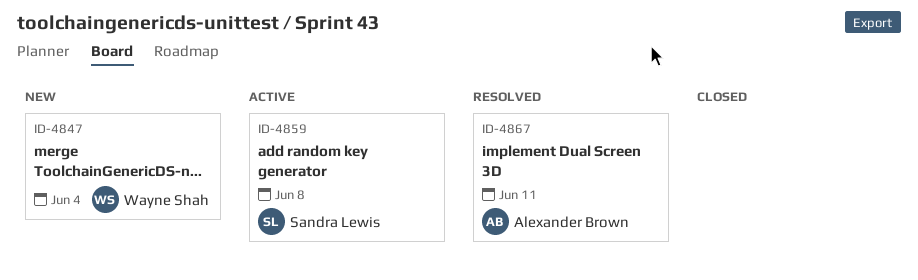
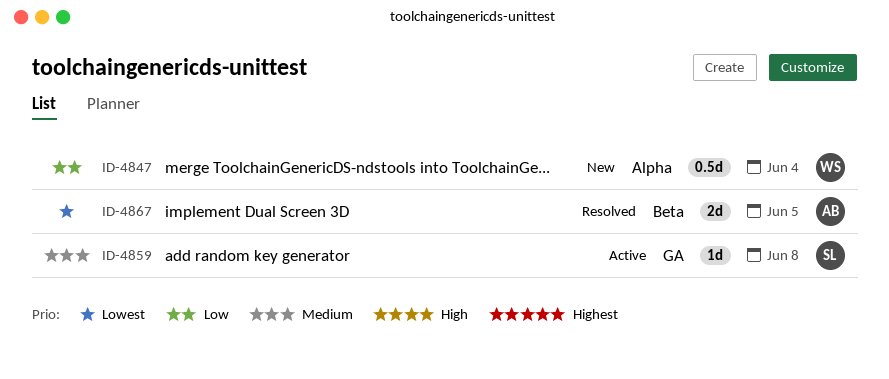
ID-4867, due: Jun 11 -> Jun 5

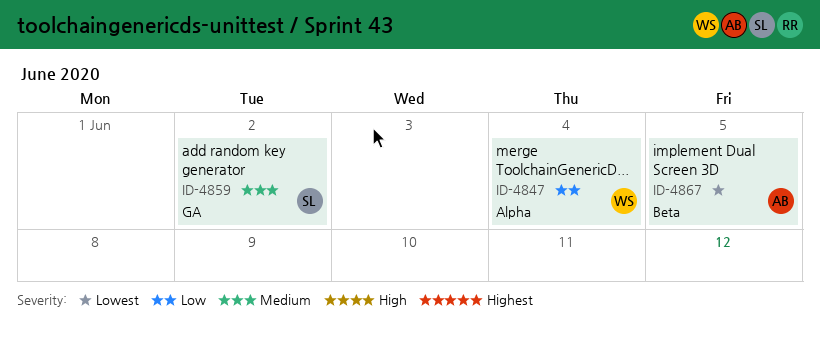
ID-4859, due: Jun 8 -> Jun 2

